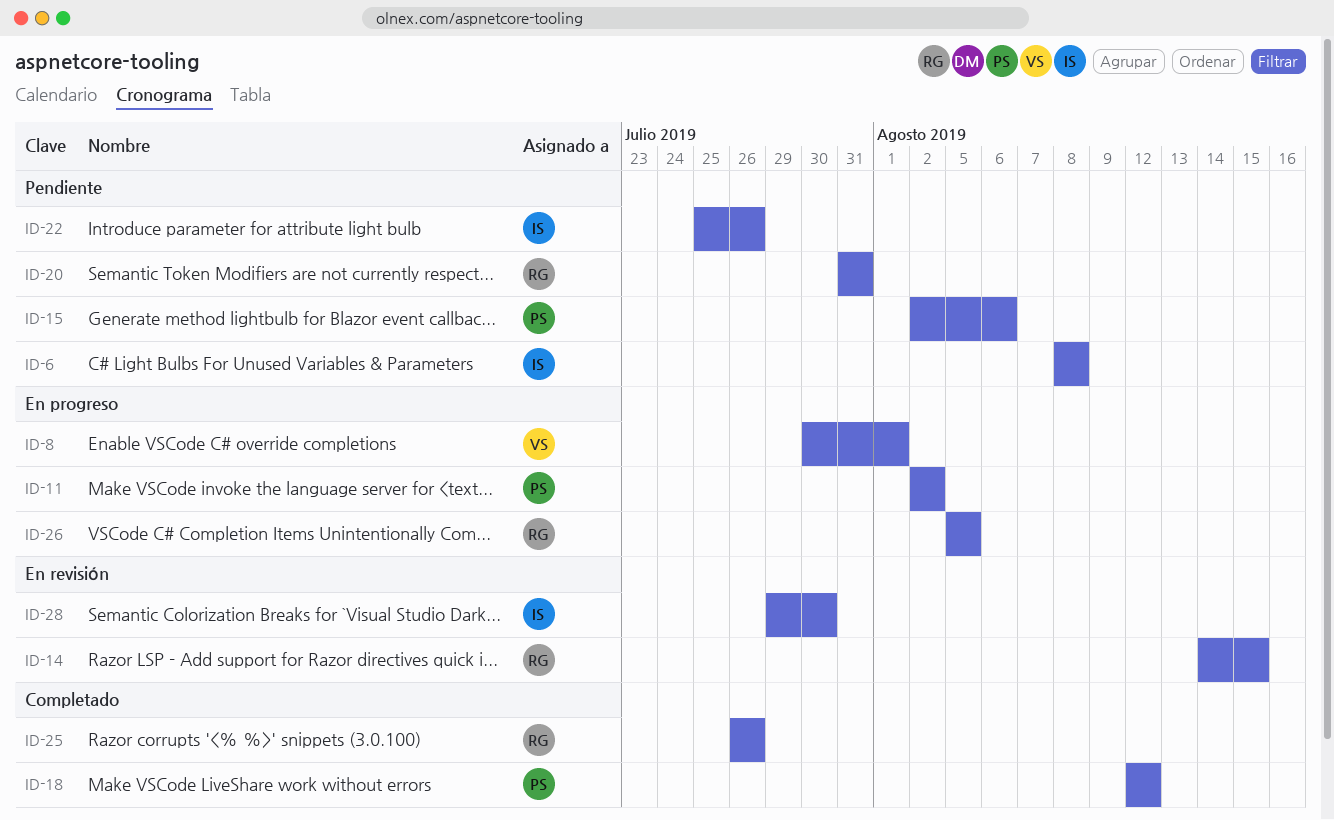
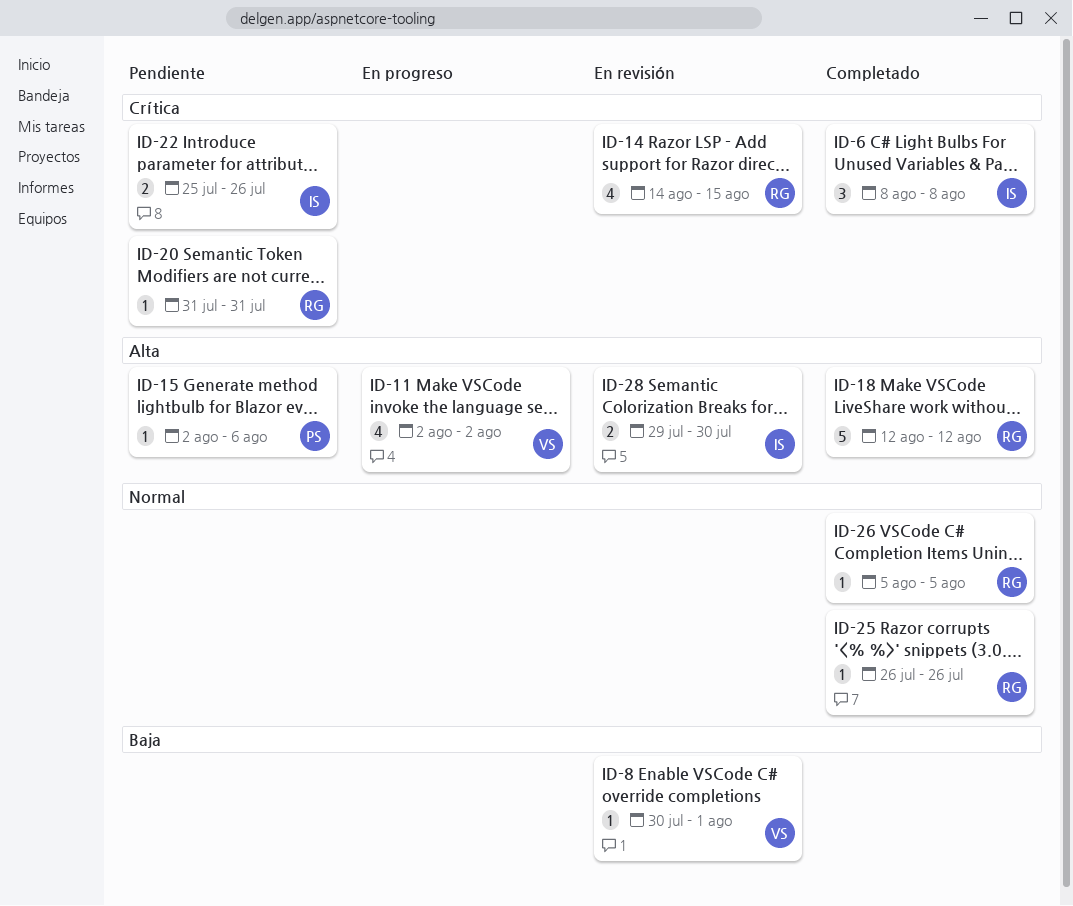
ID-6, status: Pendiente -> Completado
ID-8, status: En progreso -> En revisión
ID-11, owner: PS -> VS
ID-18, owner: PS -> RG
ID-26, status: En progreso -> Completado

